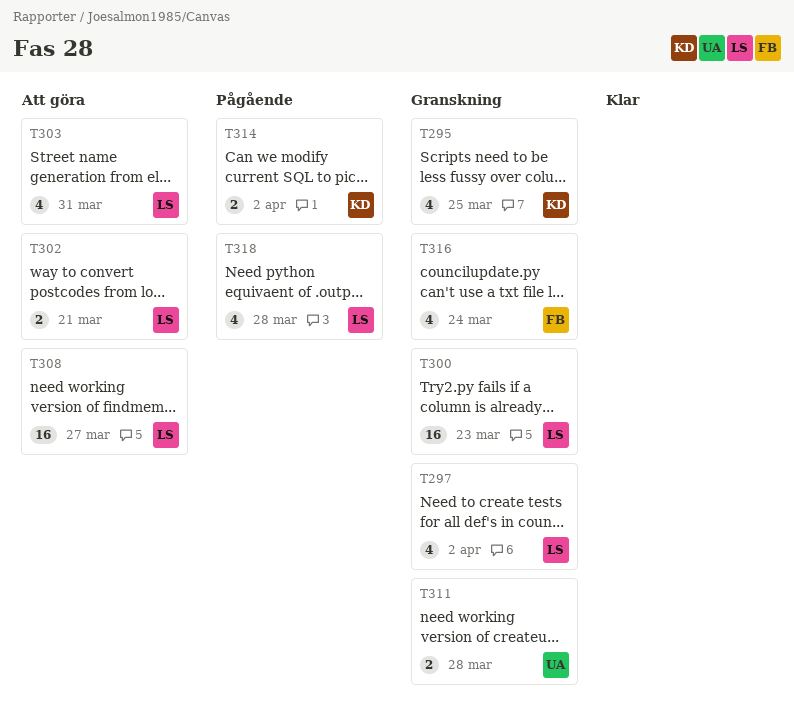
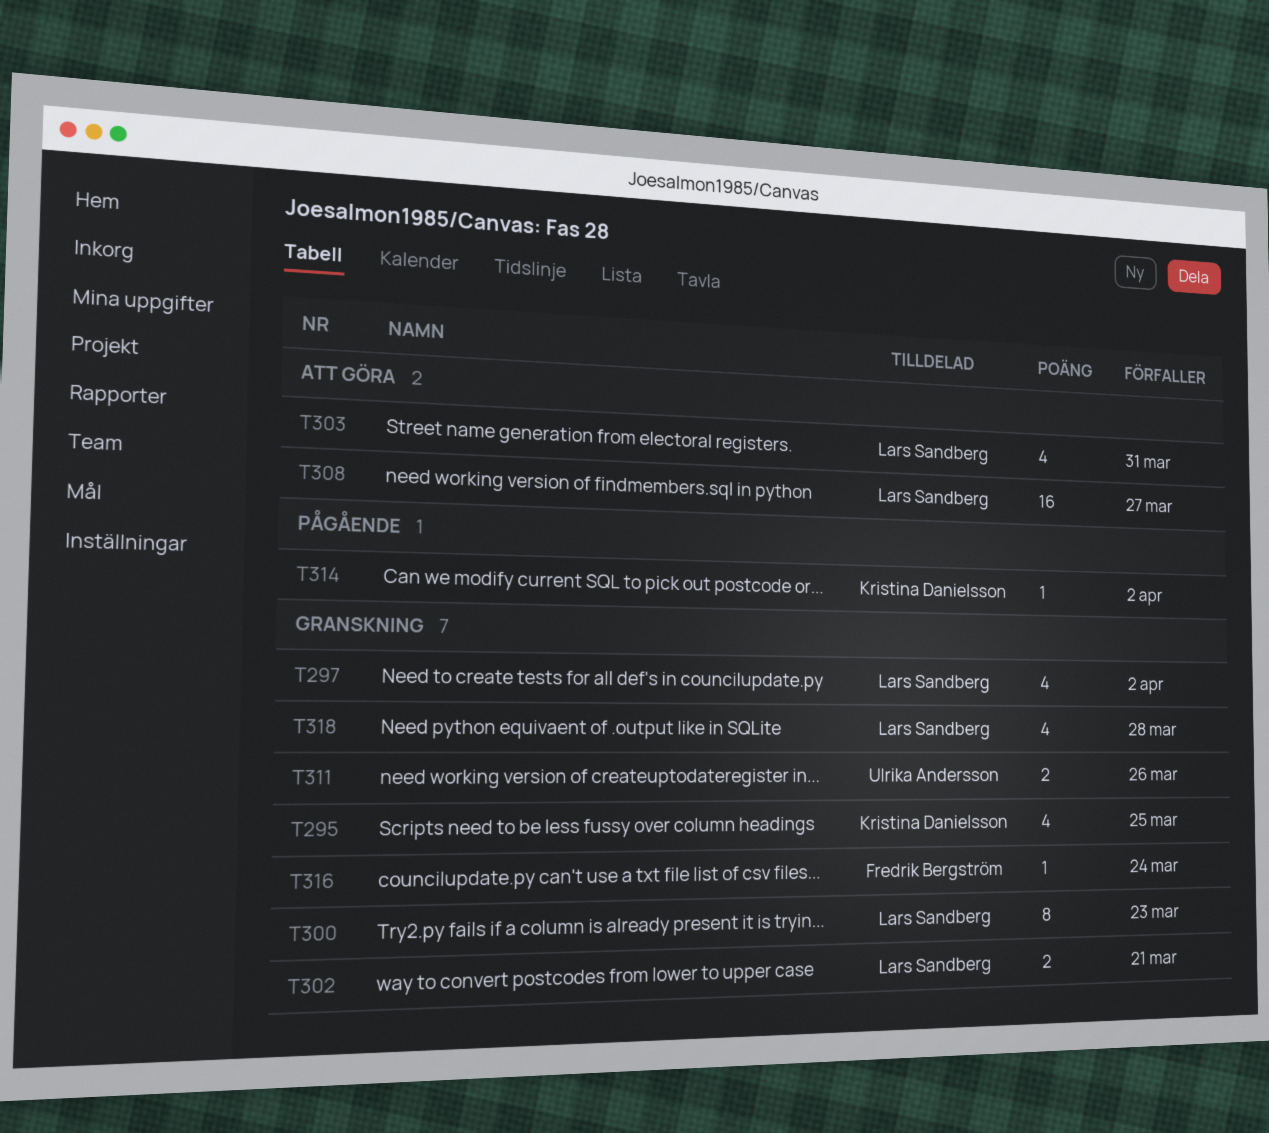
T300, estimate: 16 -> 8
T302, status: Att göra -> Granskning
T311, due: Mar 28 -> Mar 26
T314, estimate: 2 -> 1
T316, estimate: 4 -> 1
T318, status: Pågående -> Granskning

